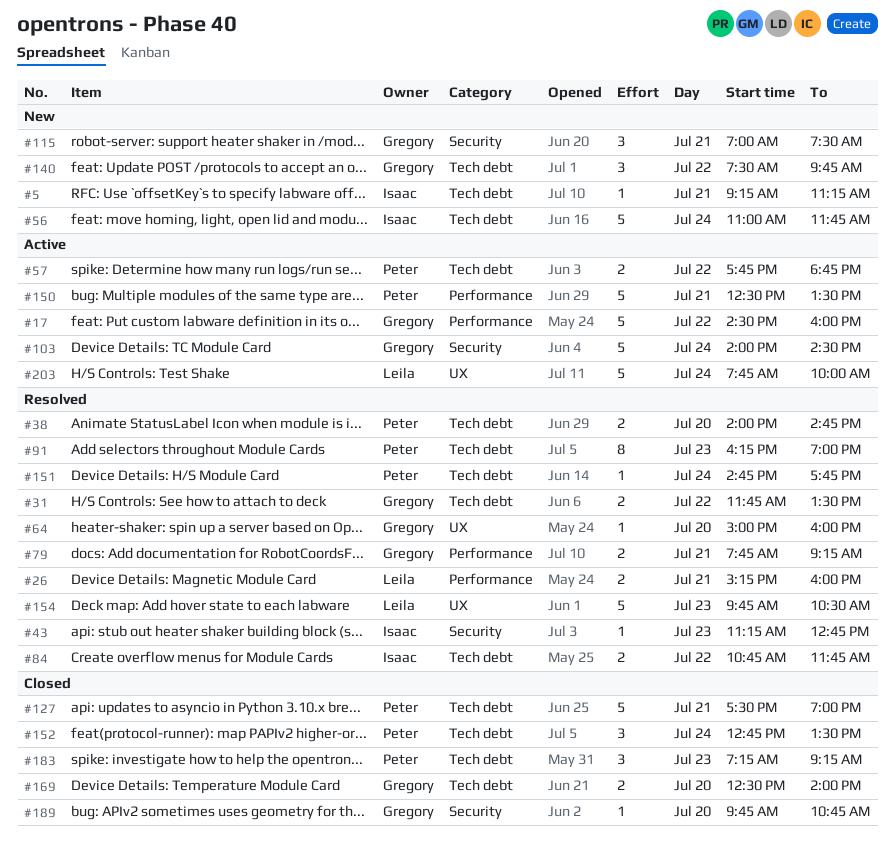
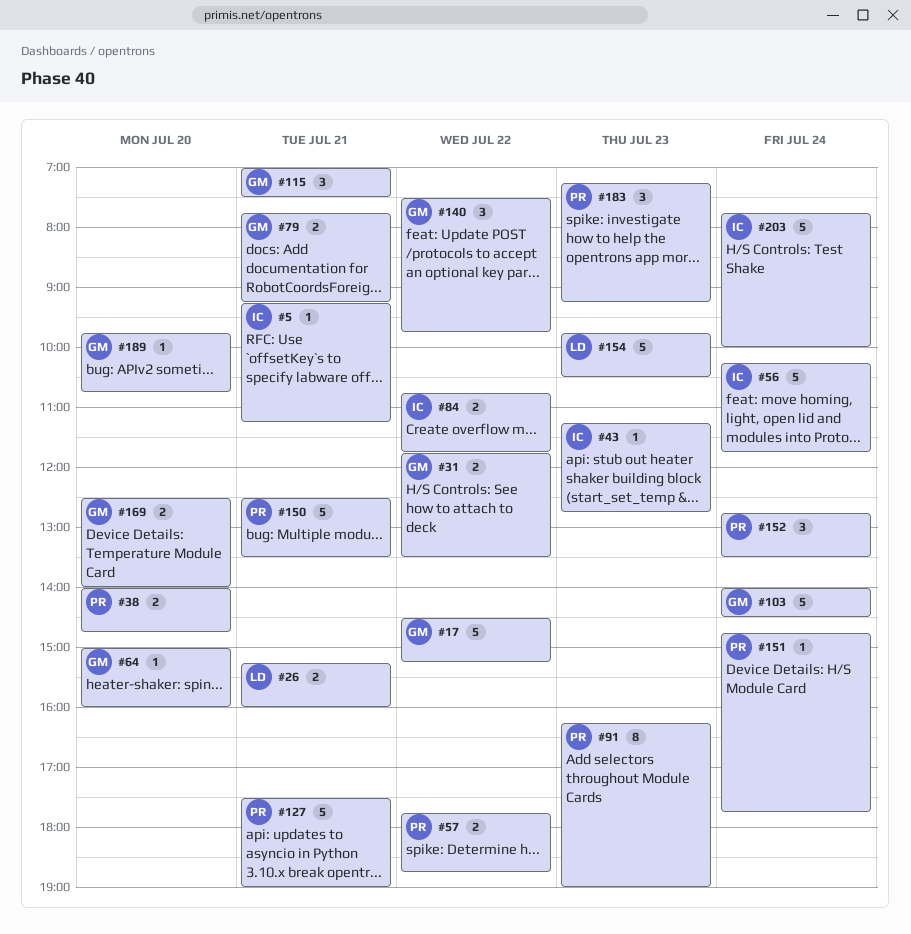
#17, ends: 16:00 -> 15:15
#56, begins: 11:00 -> 10:15
#203, owner: Leila -> Isaac

